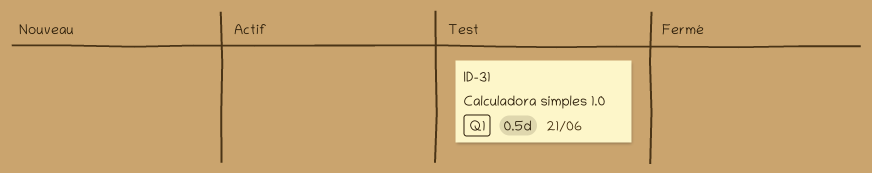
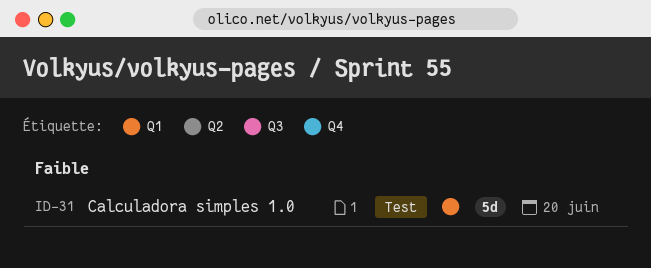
ID-31, estimate: 0.5d -> 5d
ID-31, due: Jun 21 -> Jun 20

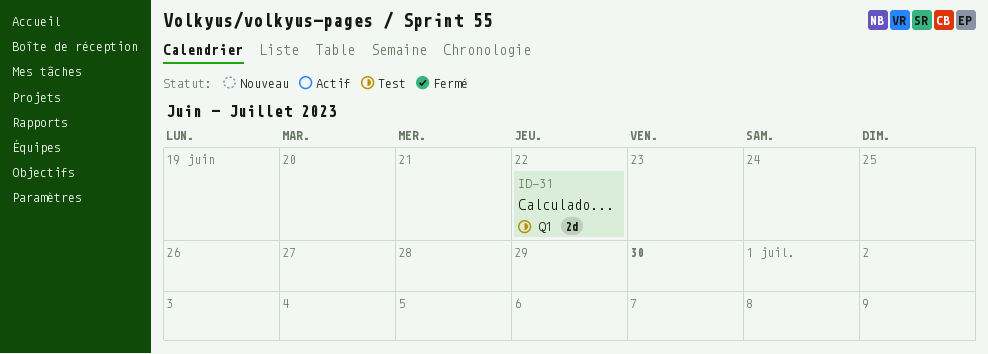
ID-31, estimate: 5d -> 2d
ID-31, due: Jun 20 -> Jun 22

